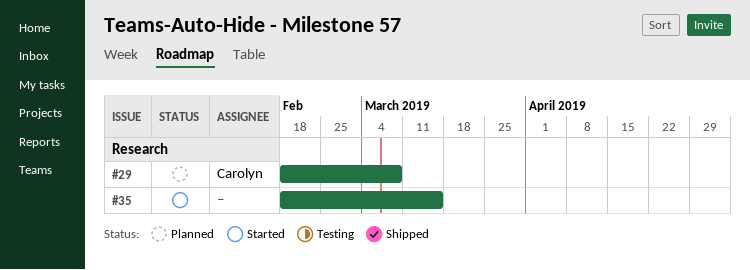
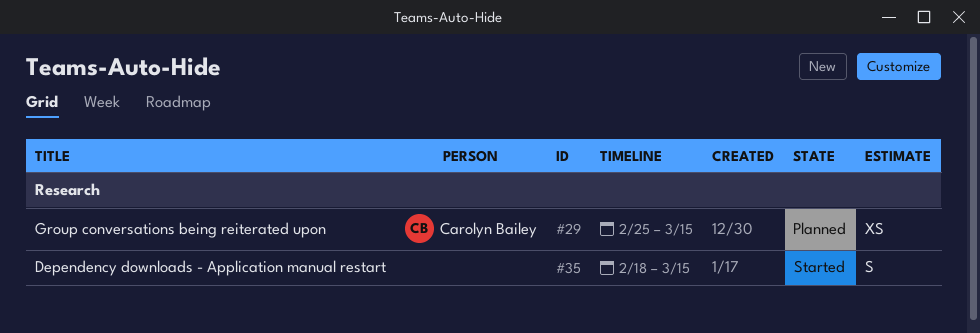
#29, start: Feb 18 -> Feb 25
#29, due: Mar 8 -> Mar 15

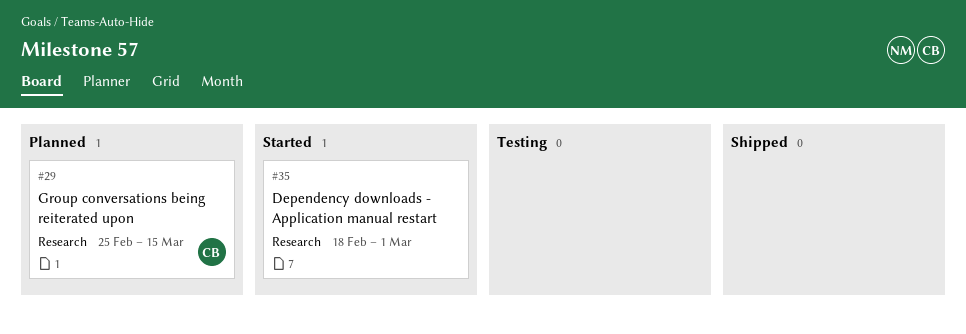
#35, due: Mar 15 -> Mar 1

